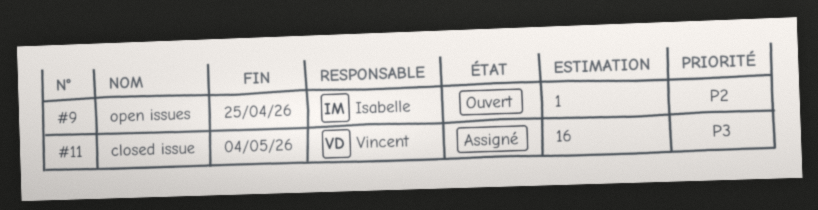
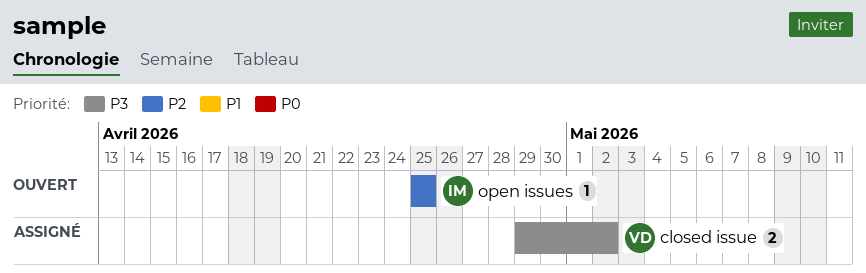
closed issue, estimate: 16 -> 2
closed issue, due: May 4 -> May 2

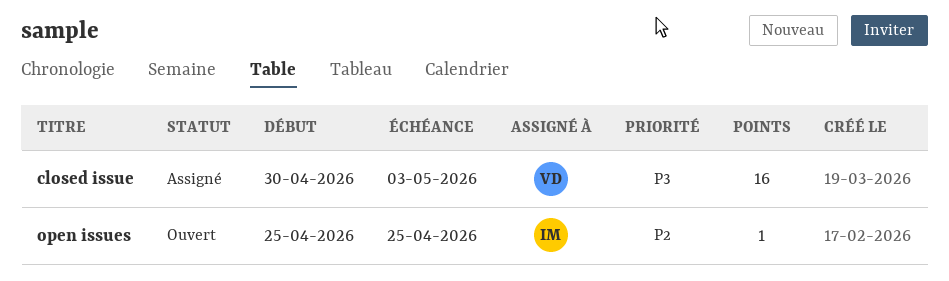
closed issue, estimate: 2 -> 16
closed issue, start: Apr 29 -> Apr 30
closed issue, due: May 2 -> May 3

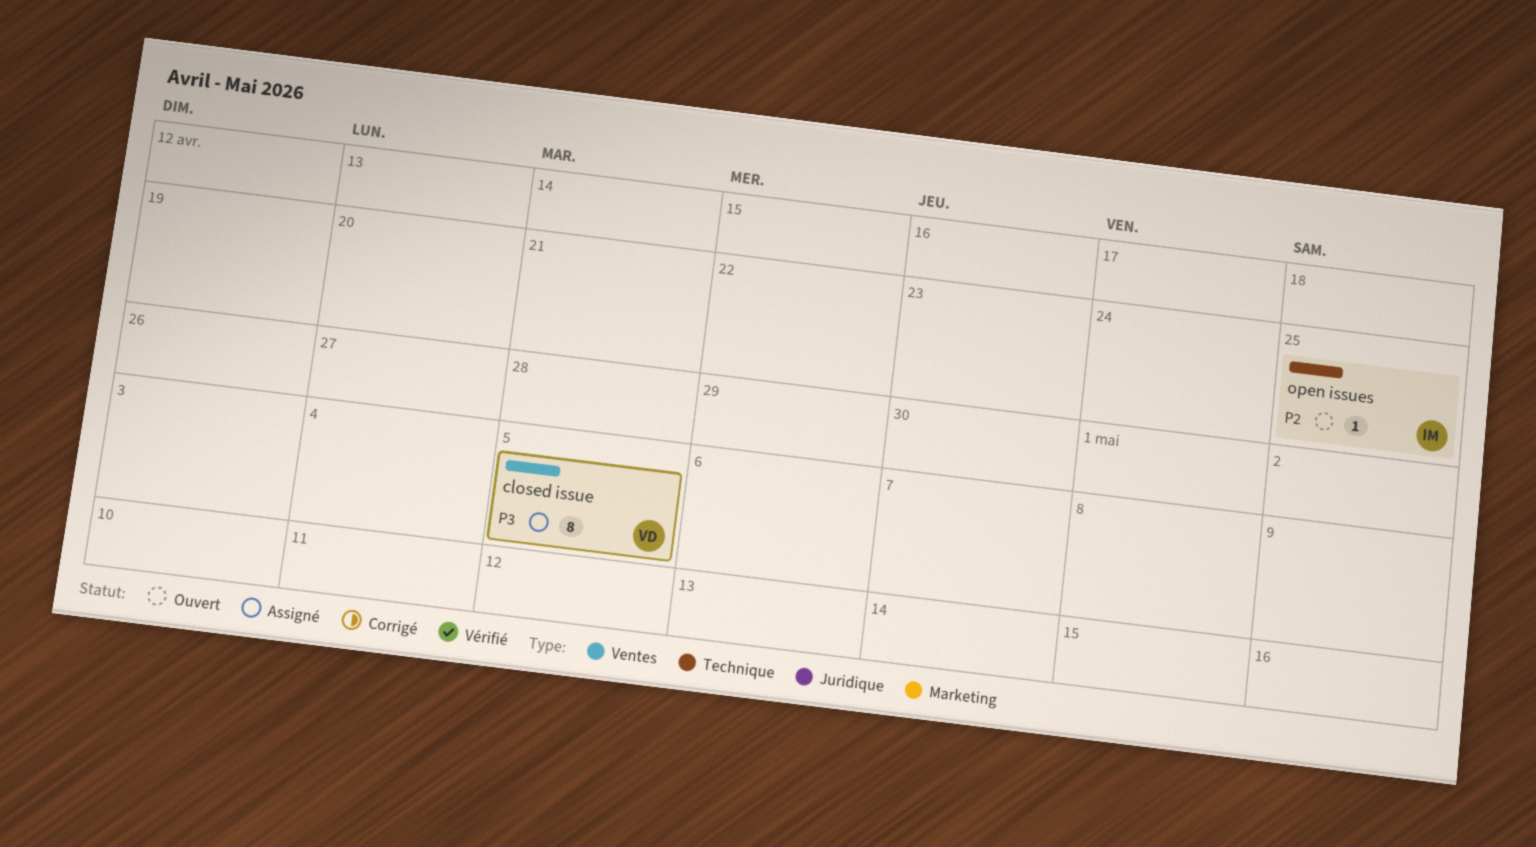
closed issue, estimate: 16 -> 8
closed issue, due: May 3 -> May 5

